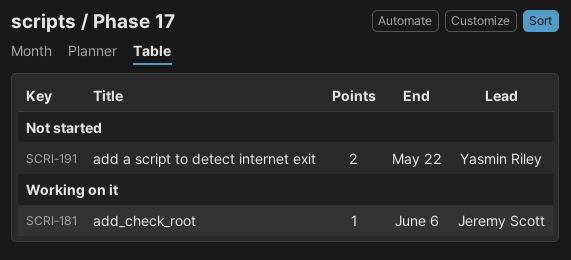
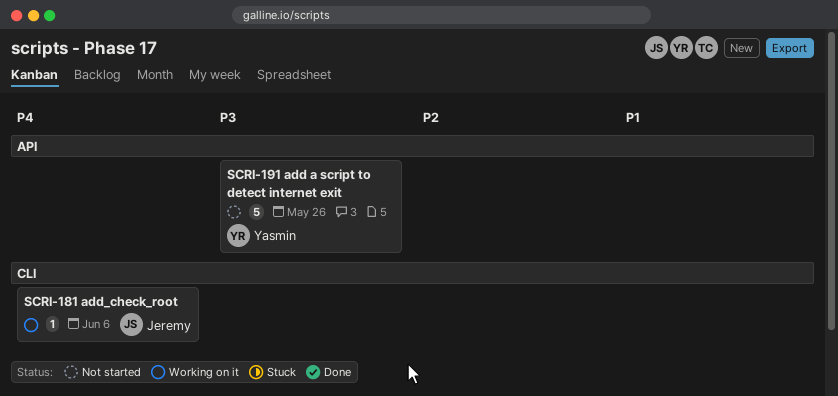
SCRI-191, estimate: 2 -> 5
SCRI-191, due: May 22 -> May 26

